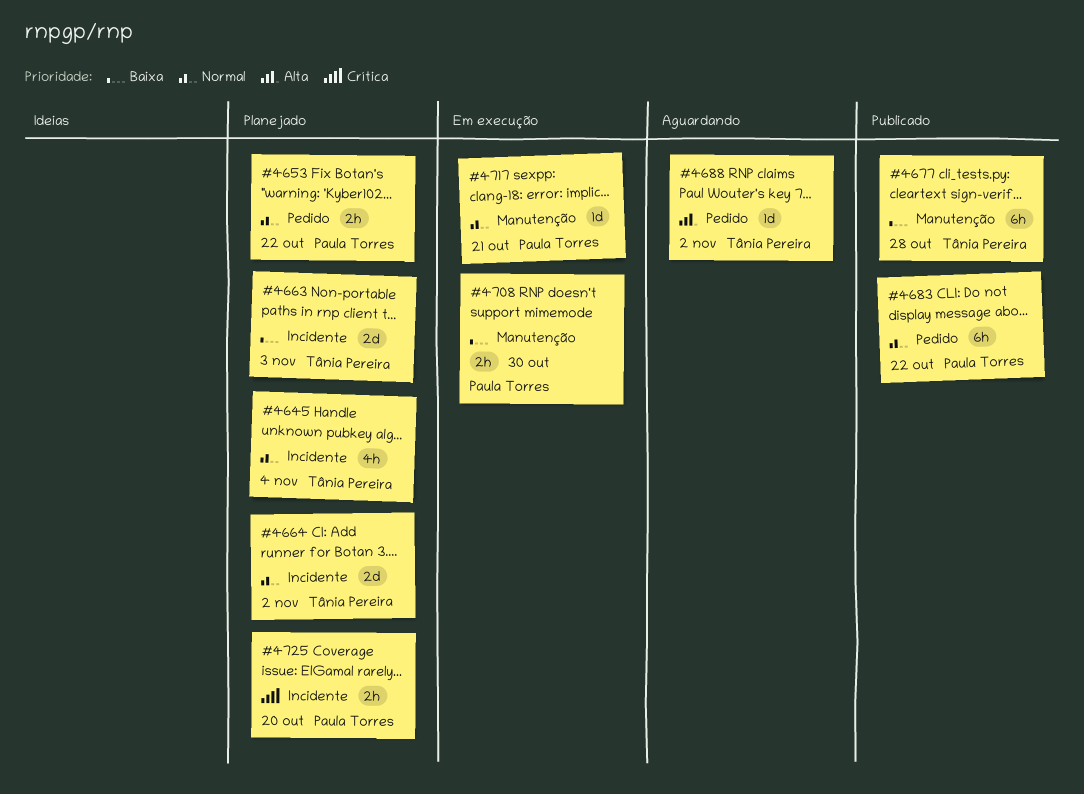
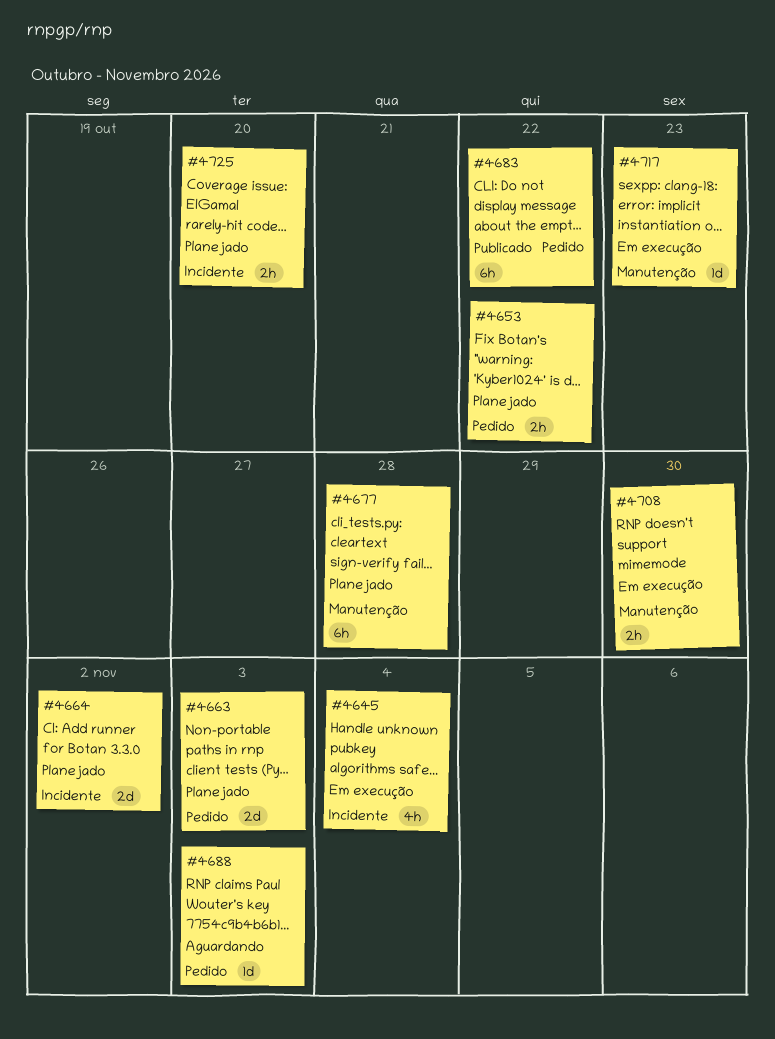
#4645, status: Planejado -> Em execução
#4663, label: Incidente -> Pedido
#4677, status: Publicado -> Planejado
#4688, due: Nov 2 -> Nov 3
#4717, due: Oct 21 -> Oct 23

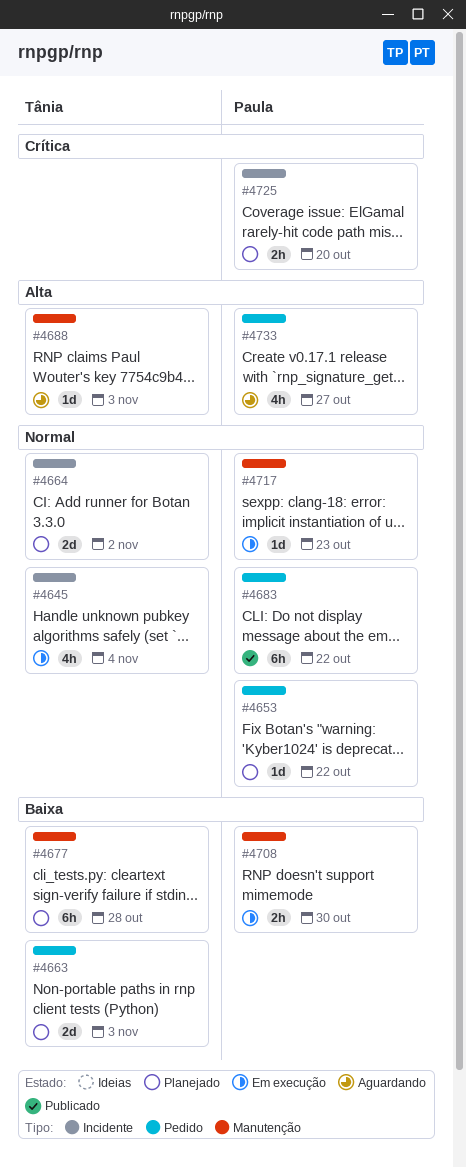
#4653, estimate: 2h -> 1d
#4688, label: Pedido -> Manutenção
#4733: none -> present

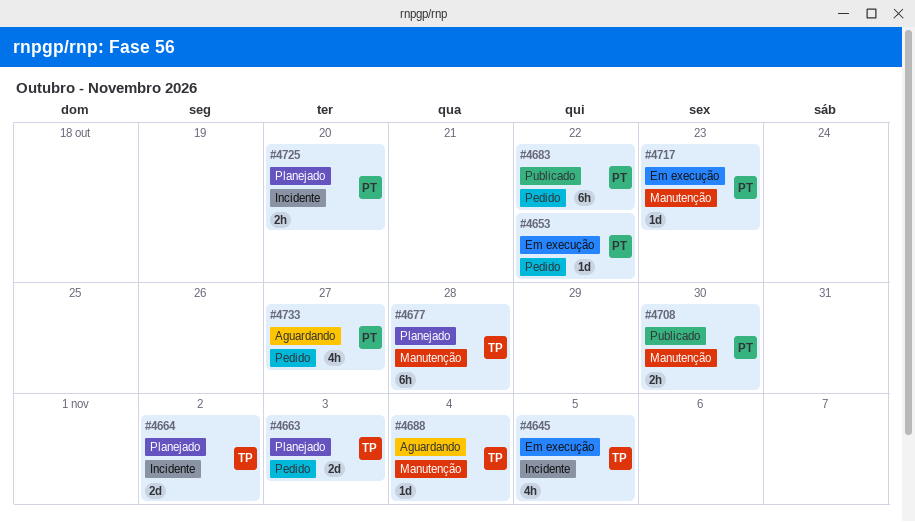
#4645, due: Nov 4 -> Nov 5
#4653, status: Planejado -> Em execução
#4688, due: Nov 3 -> Nov 4
#4708, status: Em execução -> Publicado

